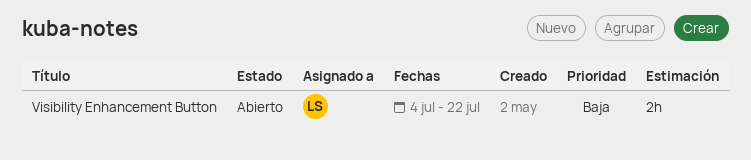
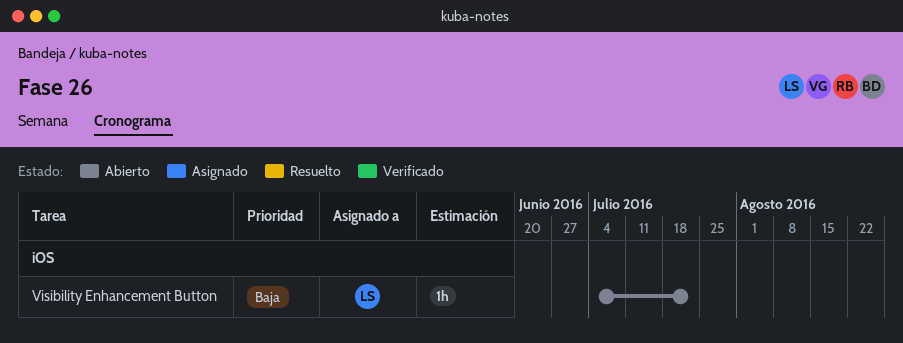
Visibility Enhancement Button, estimate: 2h -> 1h

